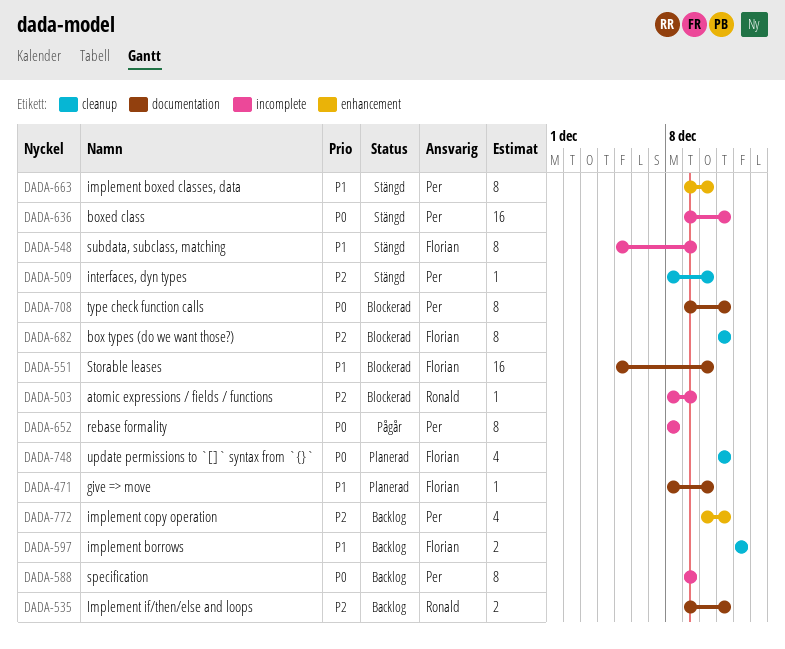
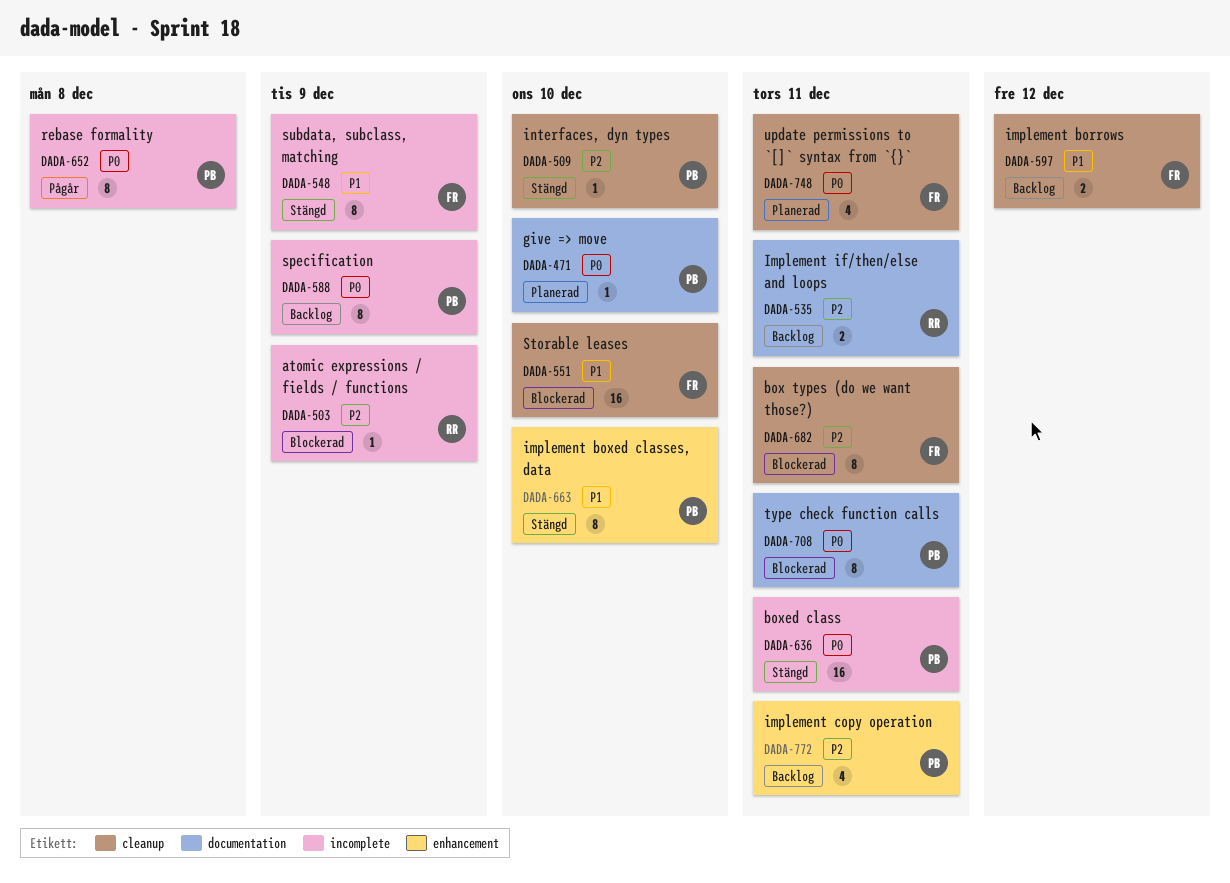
DADA-471, owner: Florian -> Per
DADA-471, priority: P1 -> P0
DADA-551, label: documentation -> cleanup

